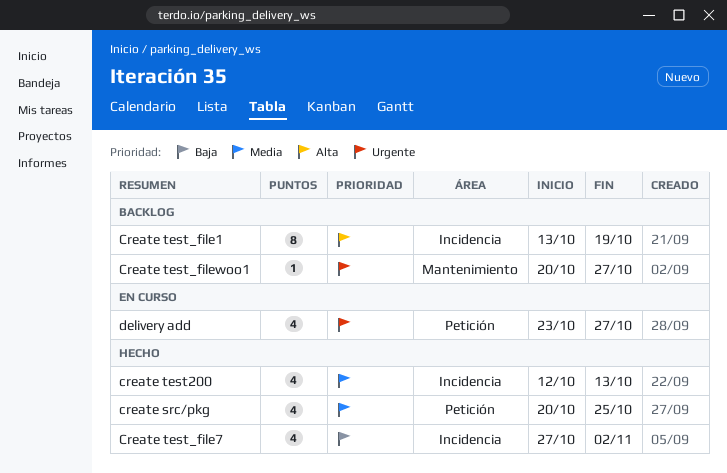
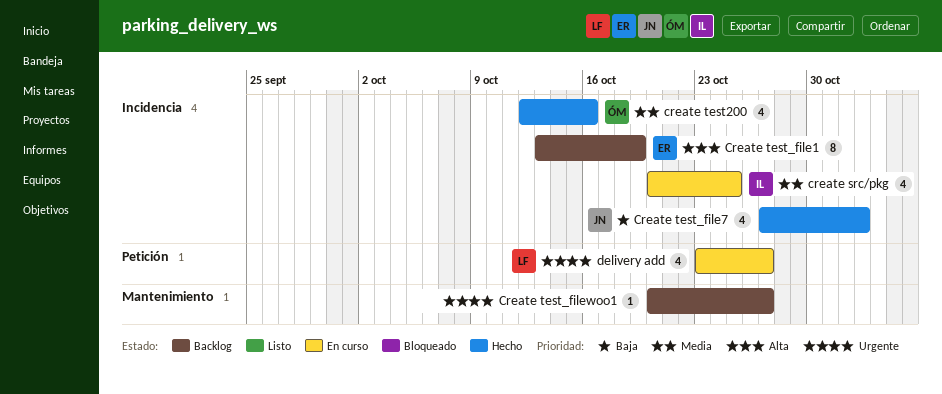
create src/pkg, status: Hecho -> En curso
create src/pkg, label: Petición -> Incidencia
create test200, due: Oct 13 -> Oct 16

